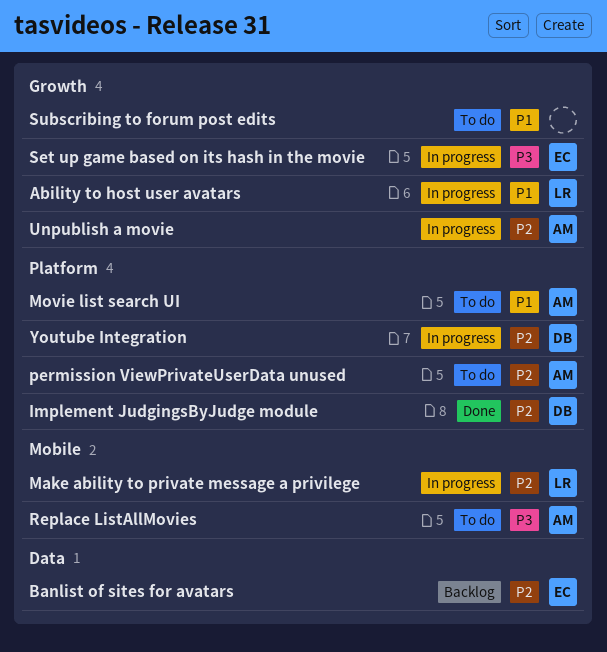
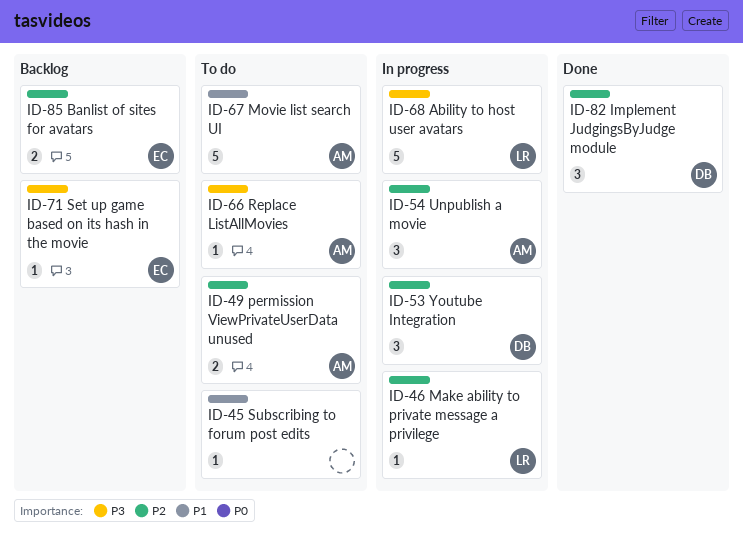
Ability to host user avatars, priority: P1 -> P3
Set up game based on its hash in the movie, status: In progress -> Backlog

